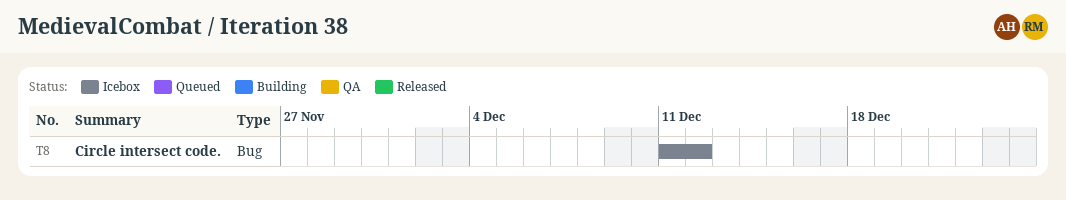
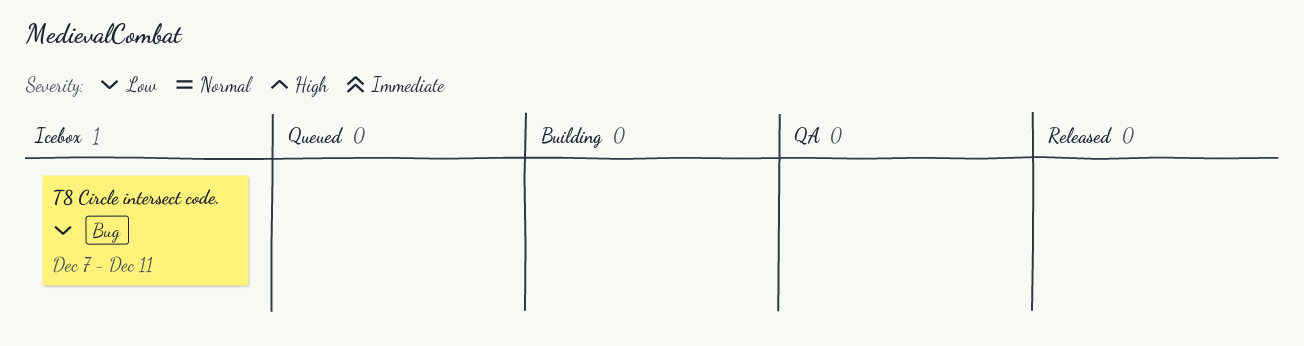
T8, start: Dec 11 -> Dec 7
T8, due: Dec 12 -> Dec 11

